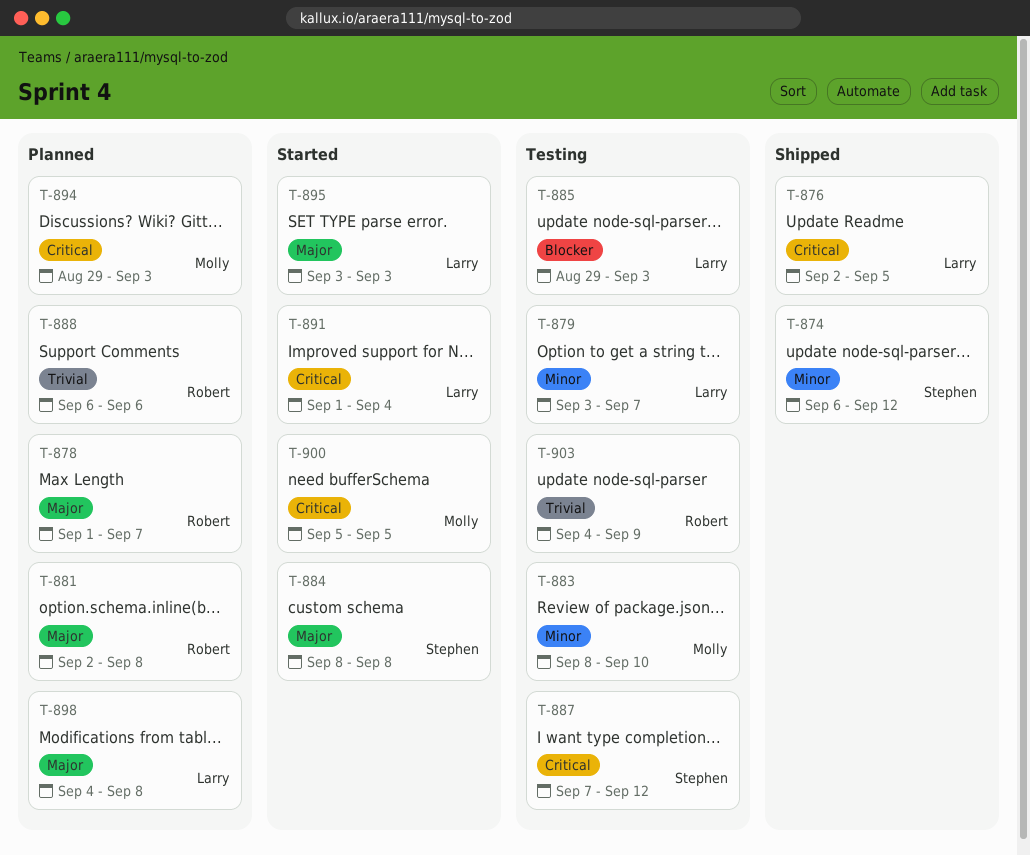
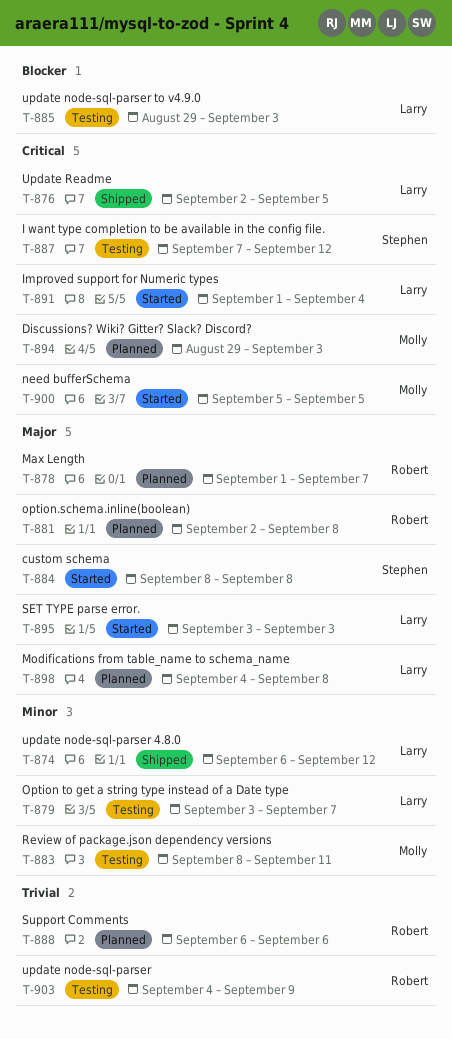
T-874, owner: Stephen -> Larry
T-883, due: Sep 10 -> Sep 11

